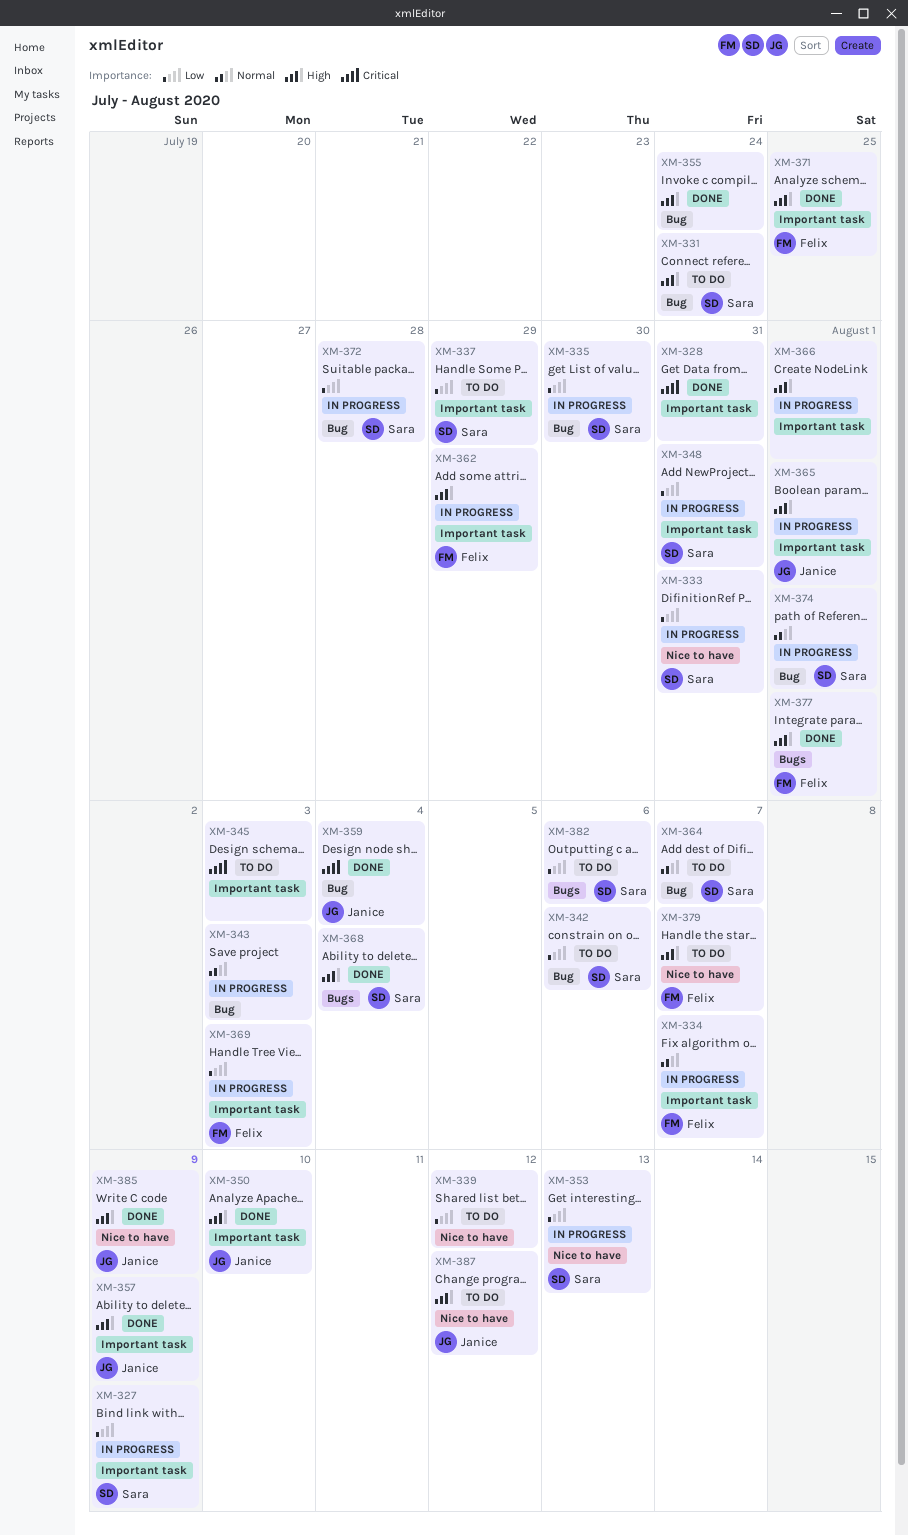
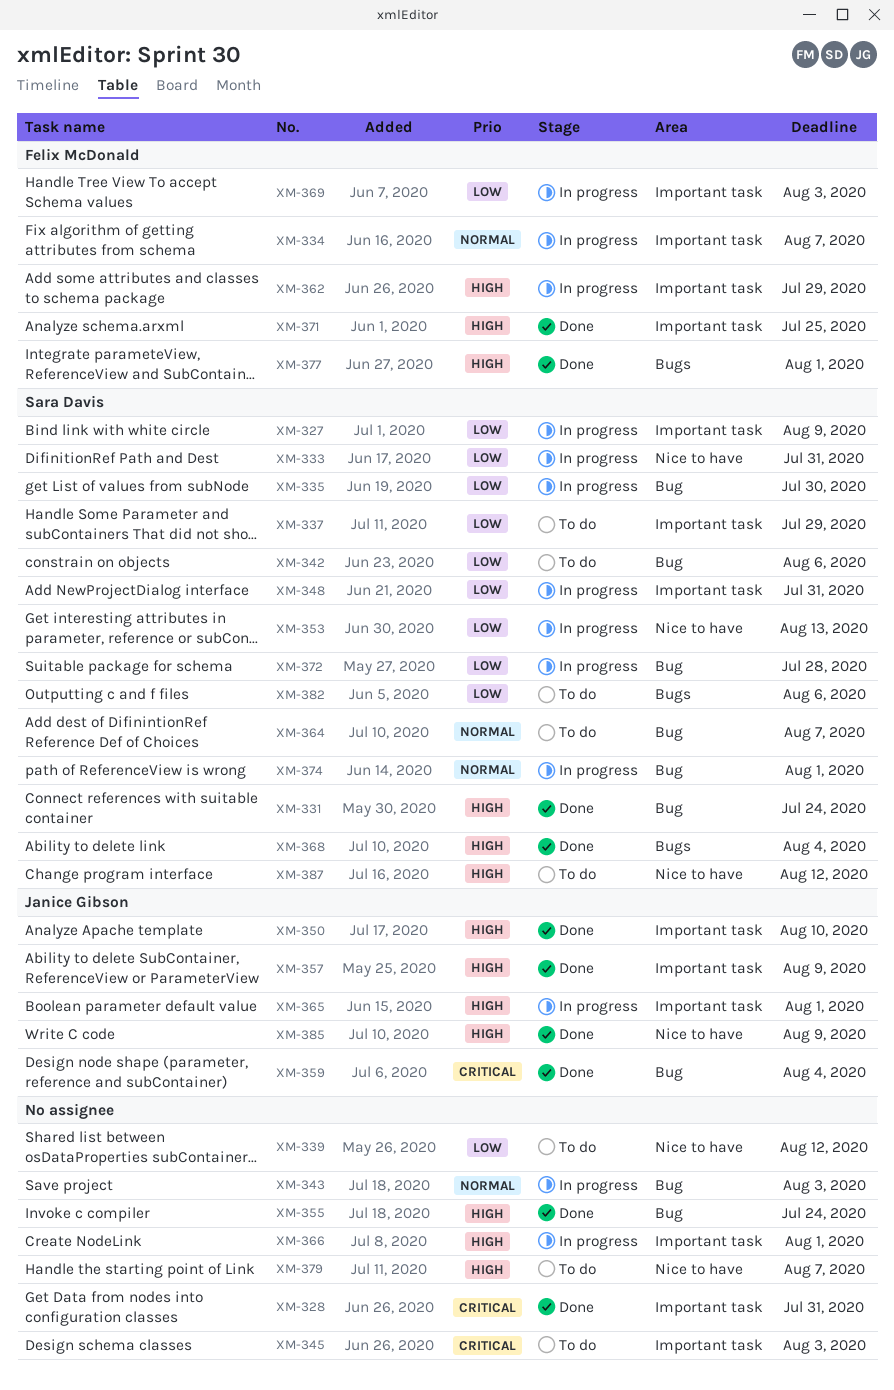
XM-331, status: To do -> Done
XM-379, owner: Felix McDonald -> none
XM-387, owner: Janice Gibson -> Sara Davis

